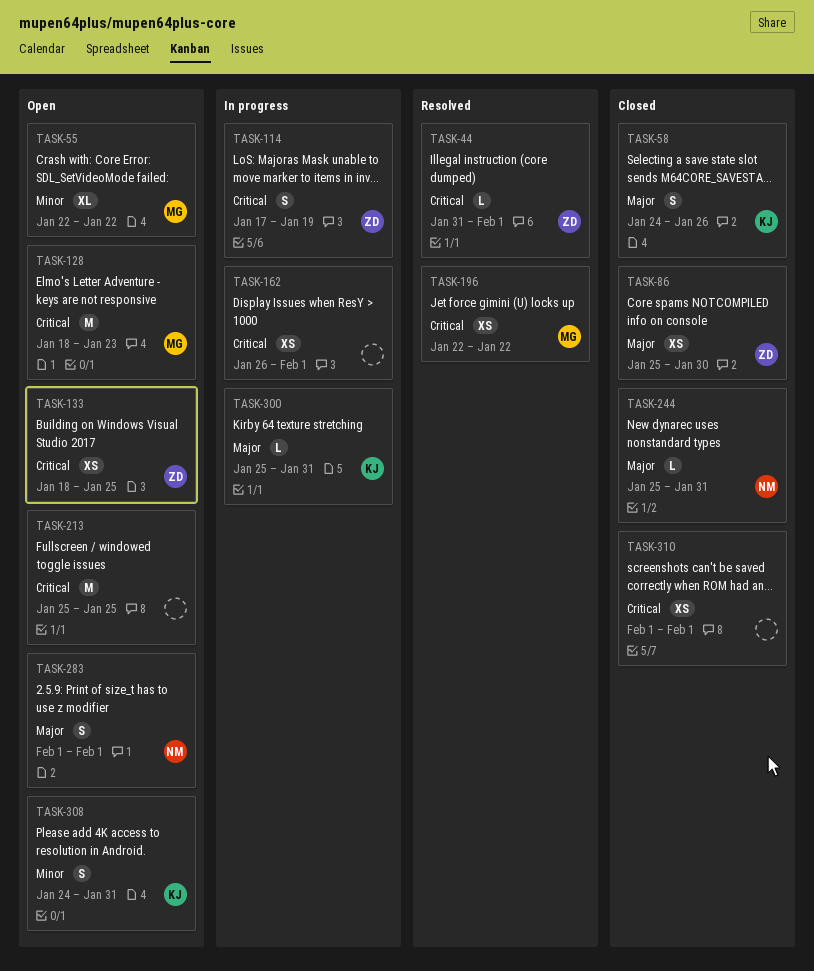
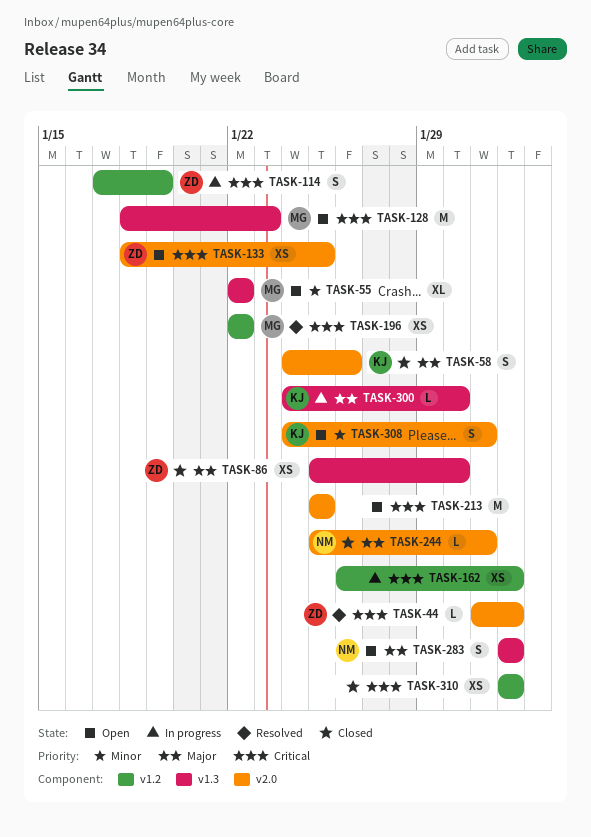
TASK-300, start: Jan 25 -> Jan 24
TASK-300, due: Jan 31 -> Jan 30

